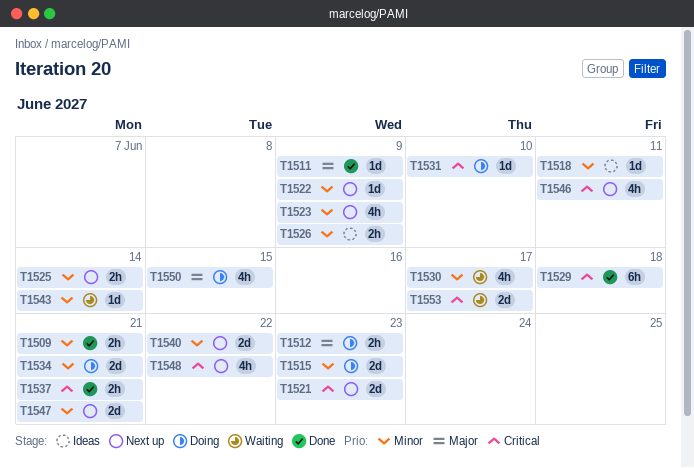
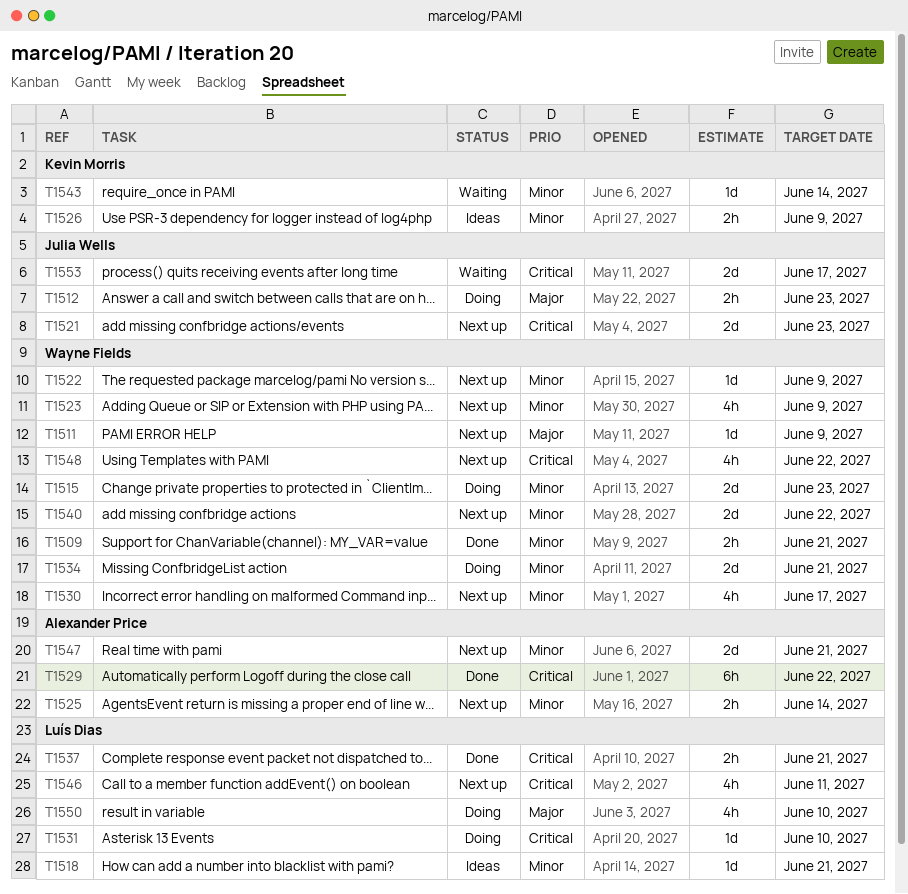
T1511, status: Done -> Next up
T1518, due: Jun 11 -> Jun 21
T1529, due: Jun 18 -> Jun 22
T1530, status: Waiting -> Next up
T1550, due: Jun 15 -> Jun 10

